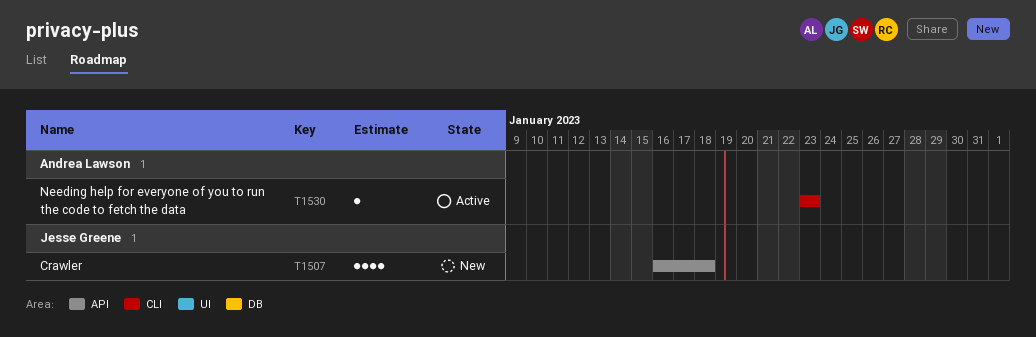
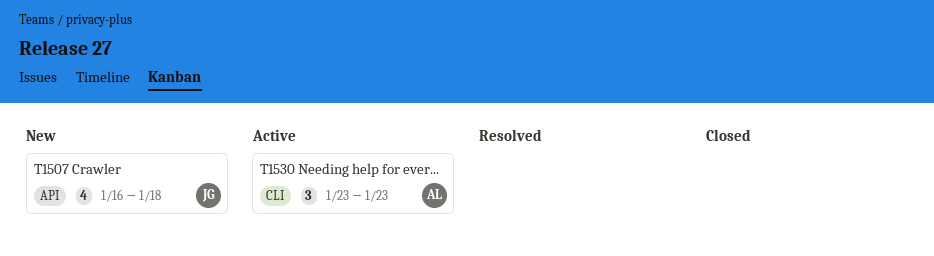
T1530, estimate: 1 -> 3

